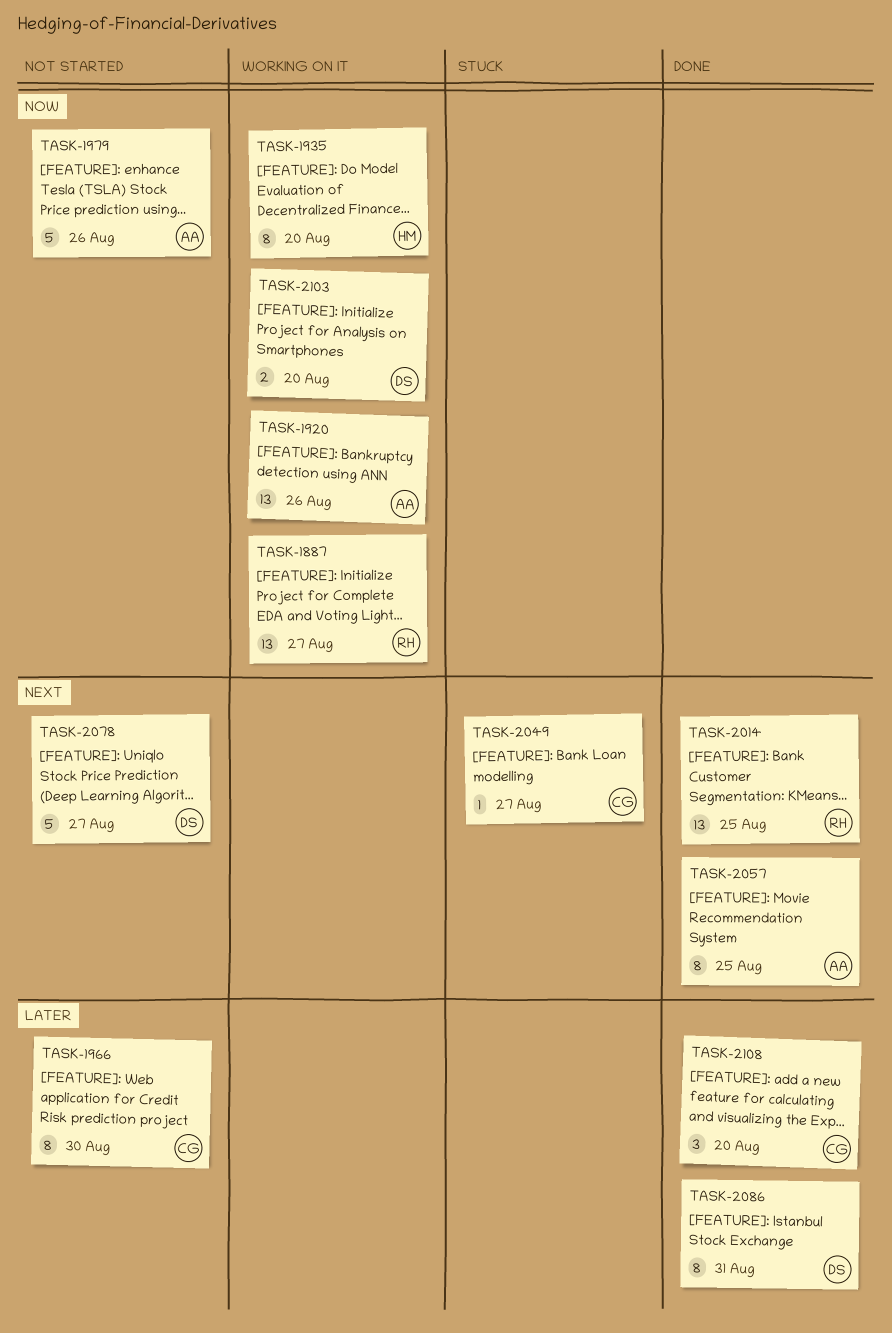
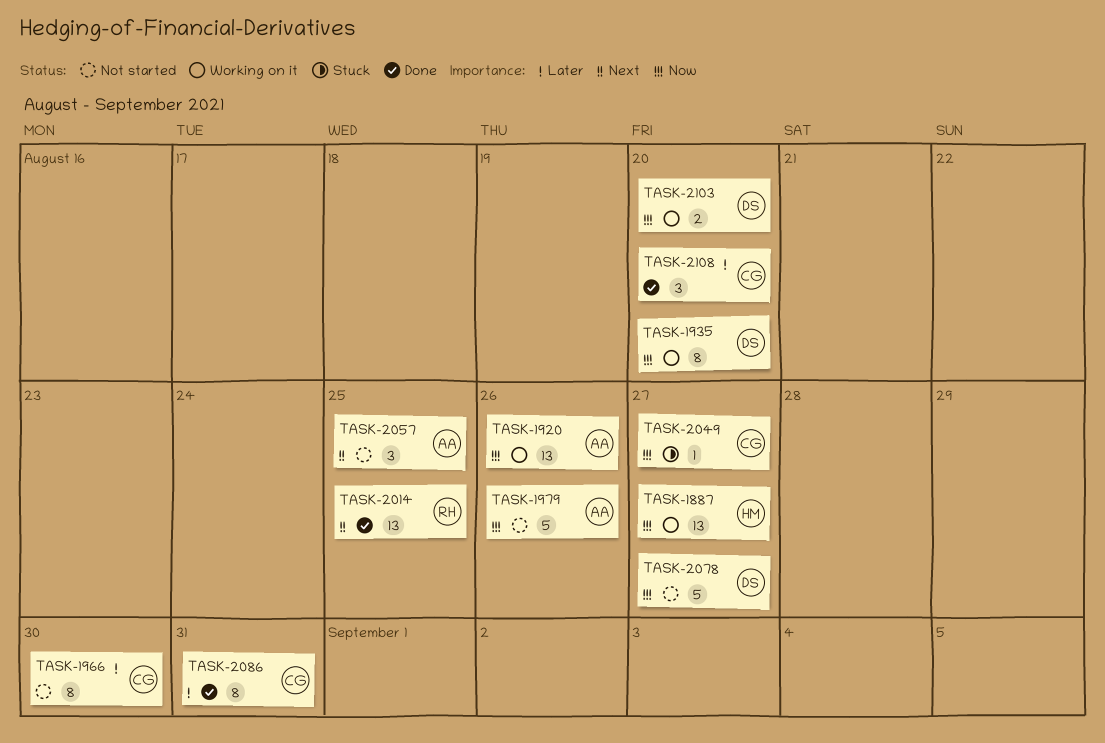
TASK-1887, owner: RH -> HM
TASK-1935, owner: HM -> DS
TASK-2049, priority: Next -> Now
TASK-2057, status: Done -> Not started
TASK-2057, estimate: 8 -> 3
TASK-2078, priority: Next -> Now
TASK-2086, owner: DS -> CG

